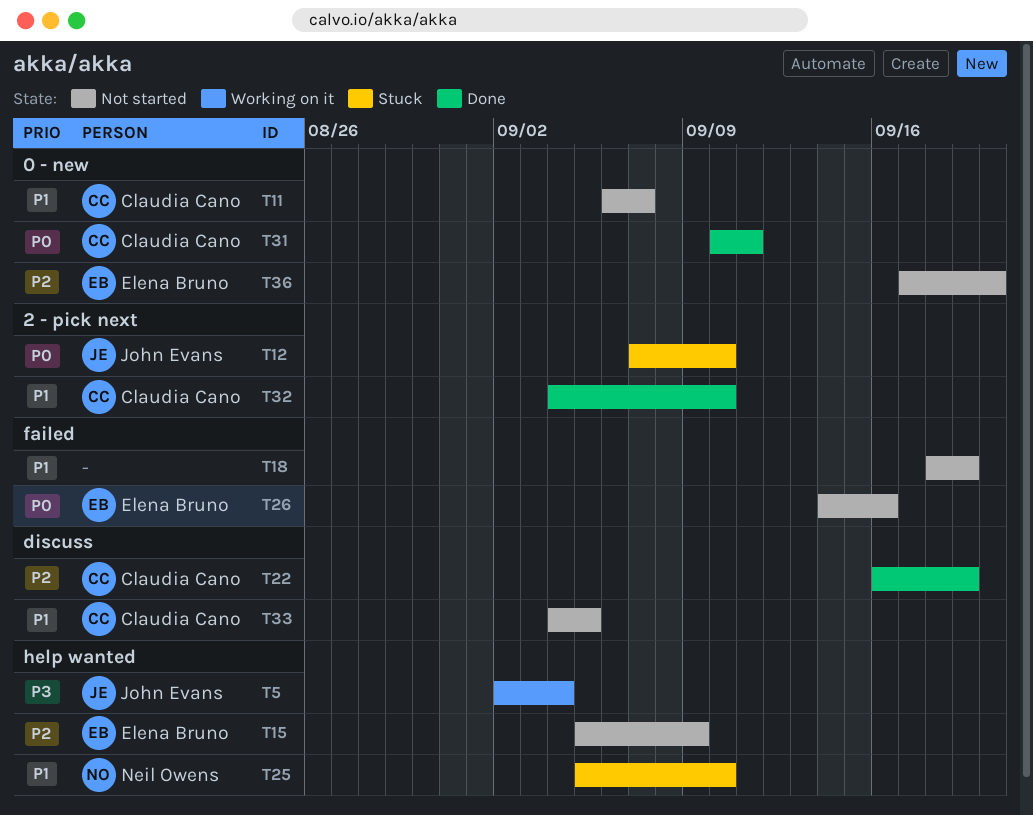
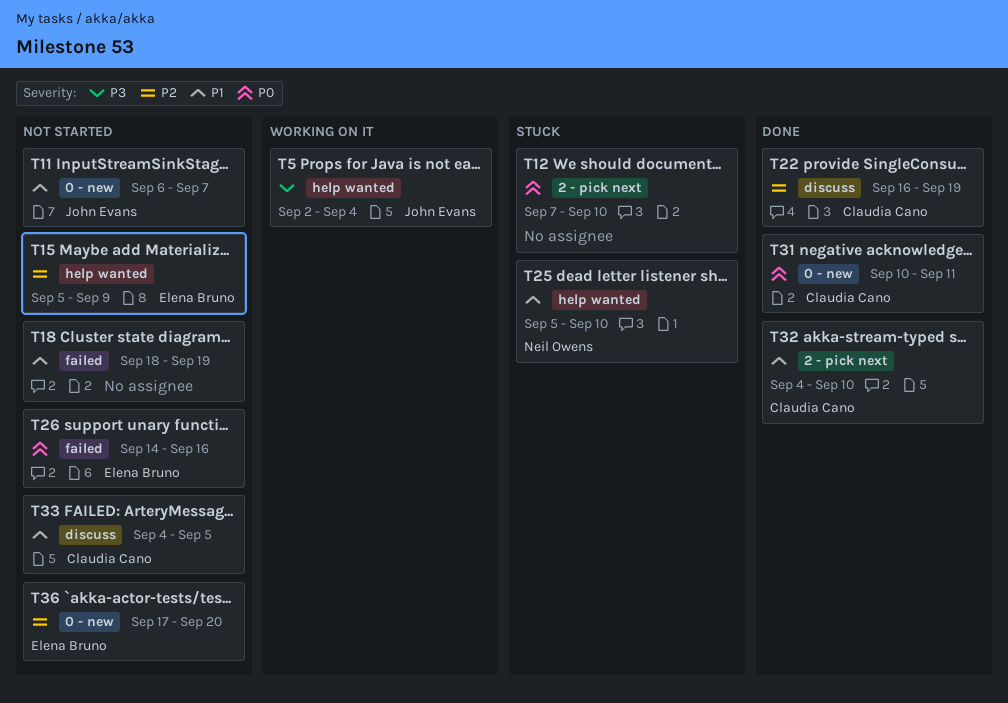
T11, owner: Claudia Cano -> John Evans
T12, owner: John Evans -> none

